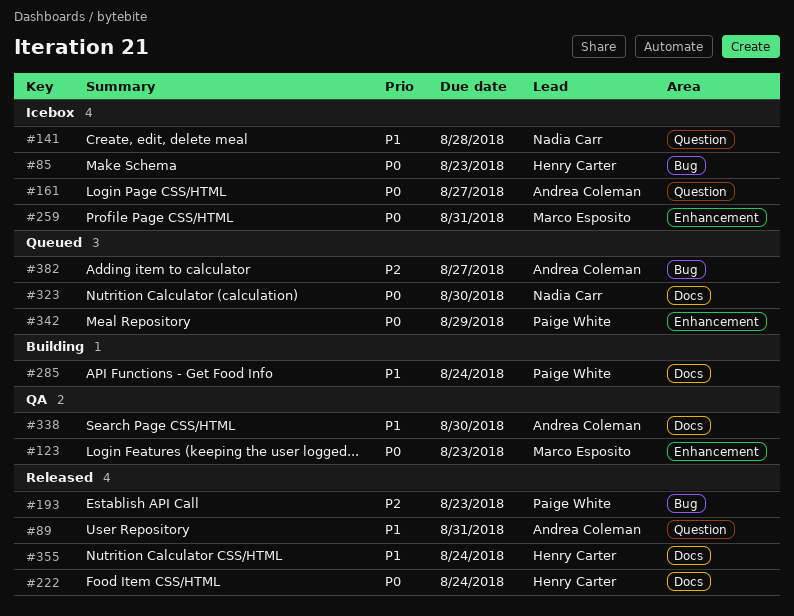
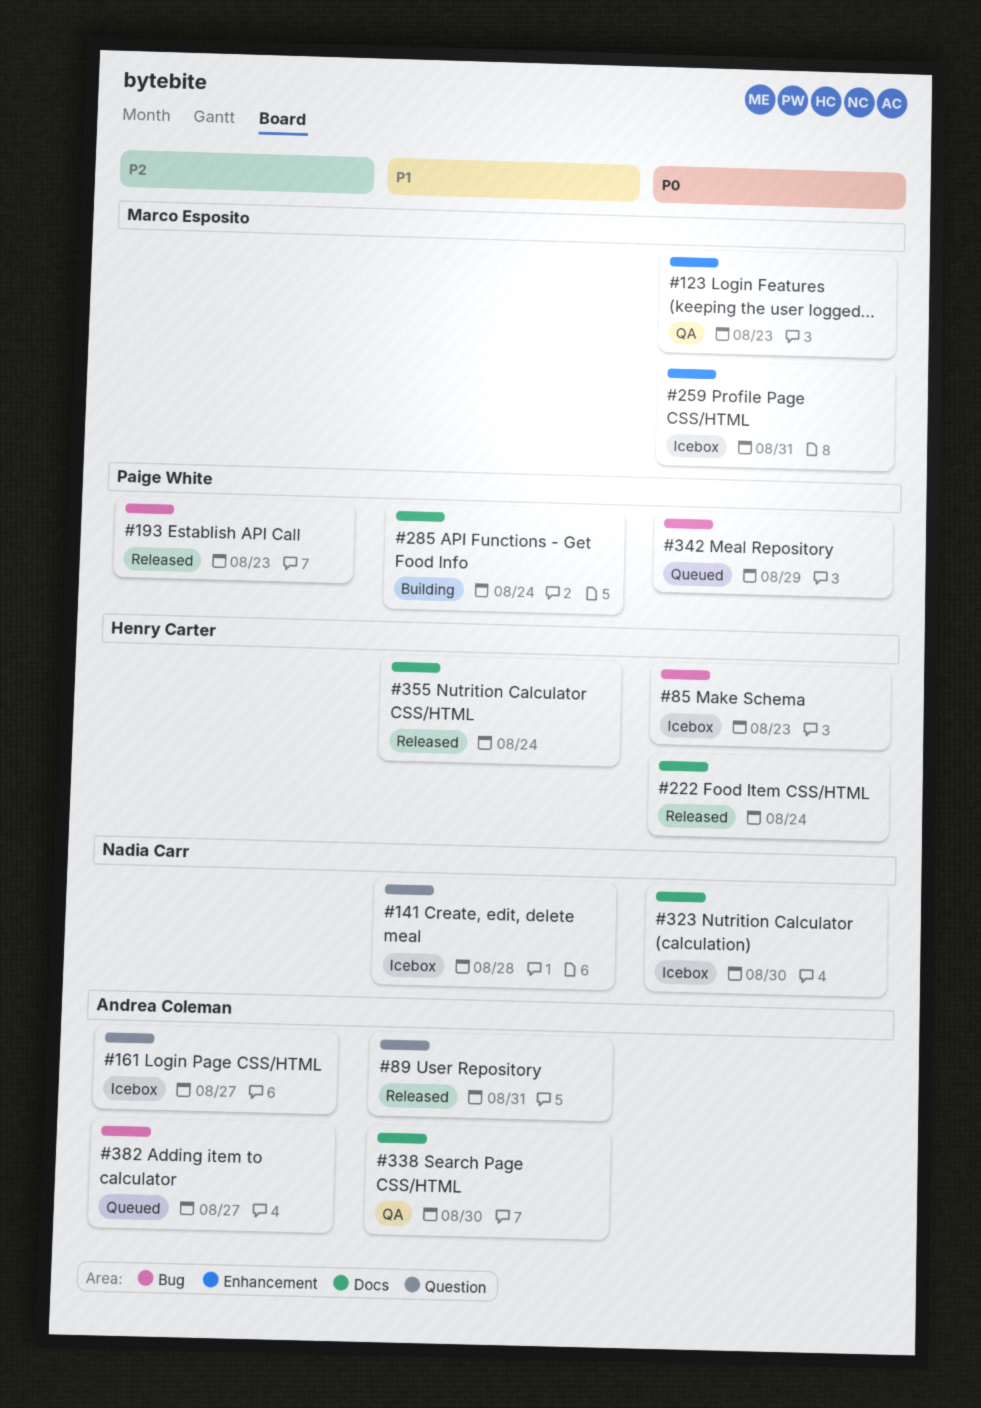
#161, priority: P0 -> P2
#323, status: Queued -> Icebox
#342, label: Enhancement -> Bug

